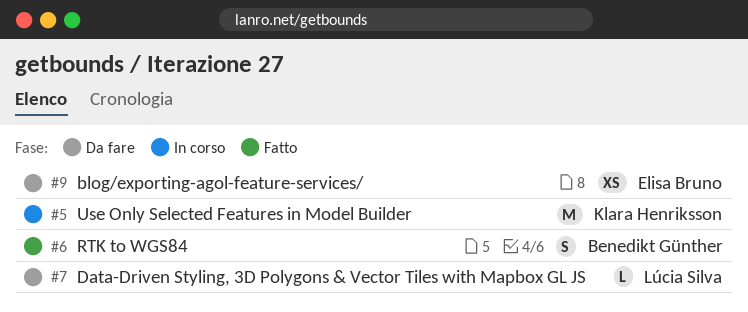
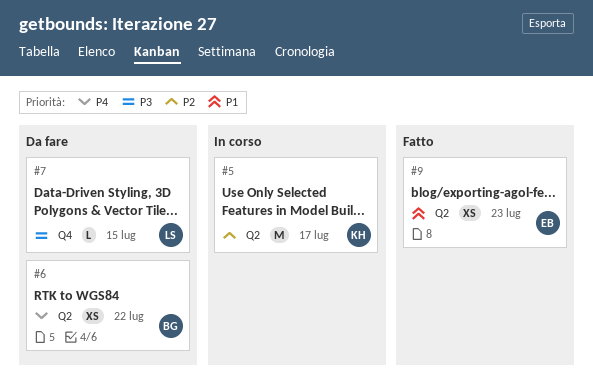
#6, status: Fatto -> Da fare
#6, estimate: S -> XS
#9, status: Da fare -> Fatto

